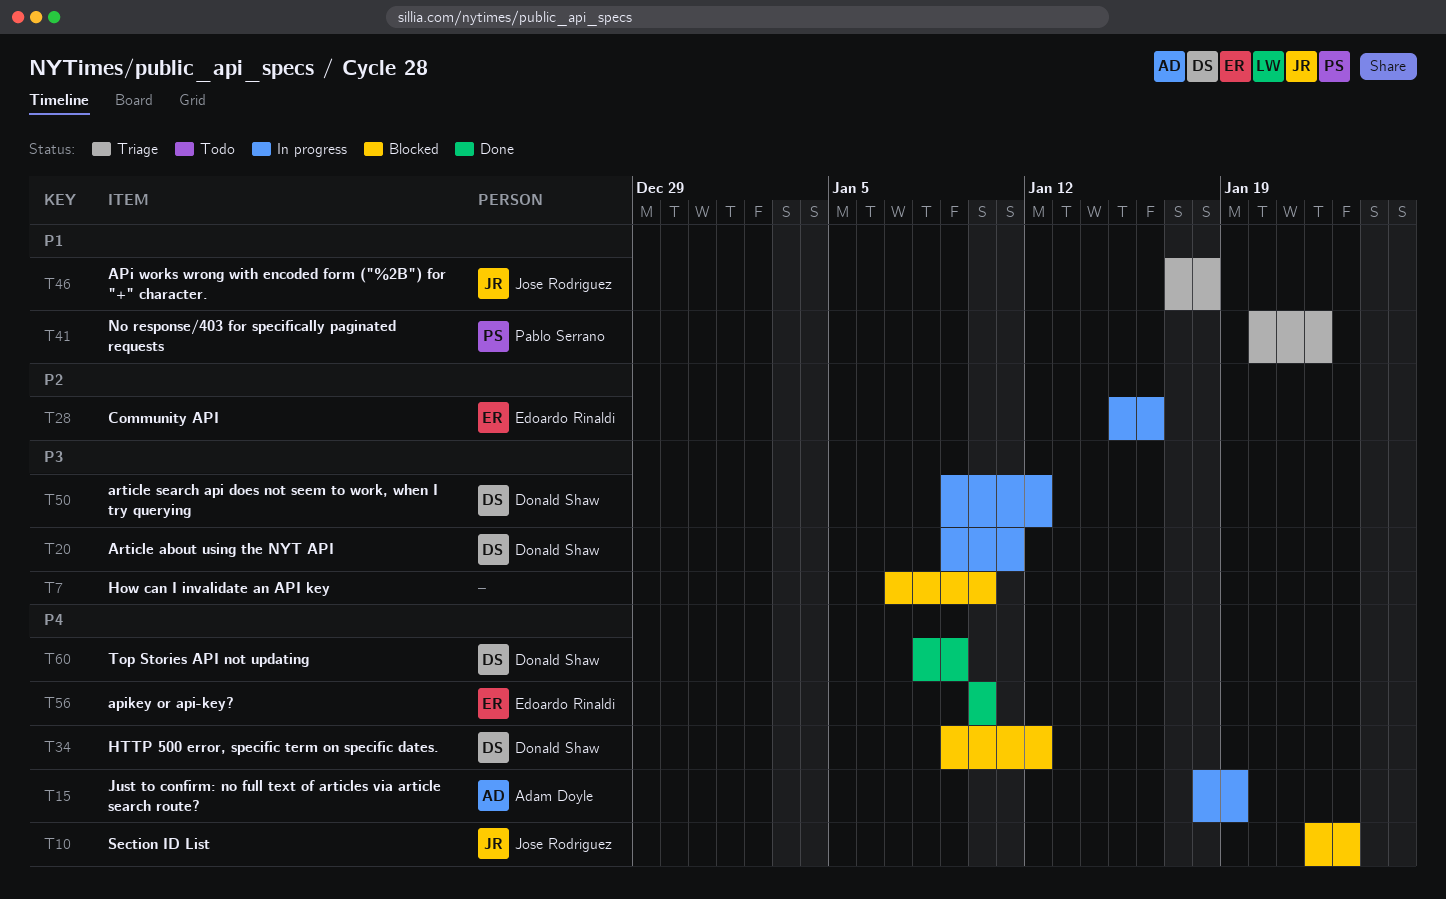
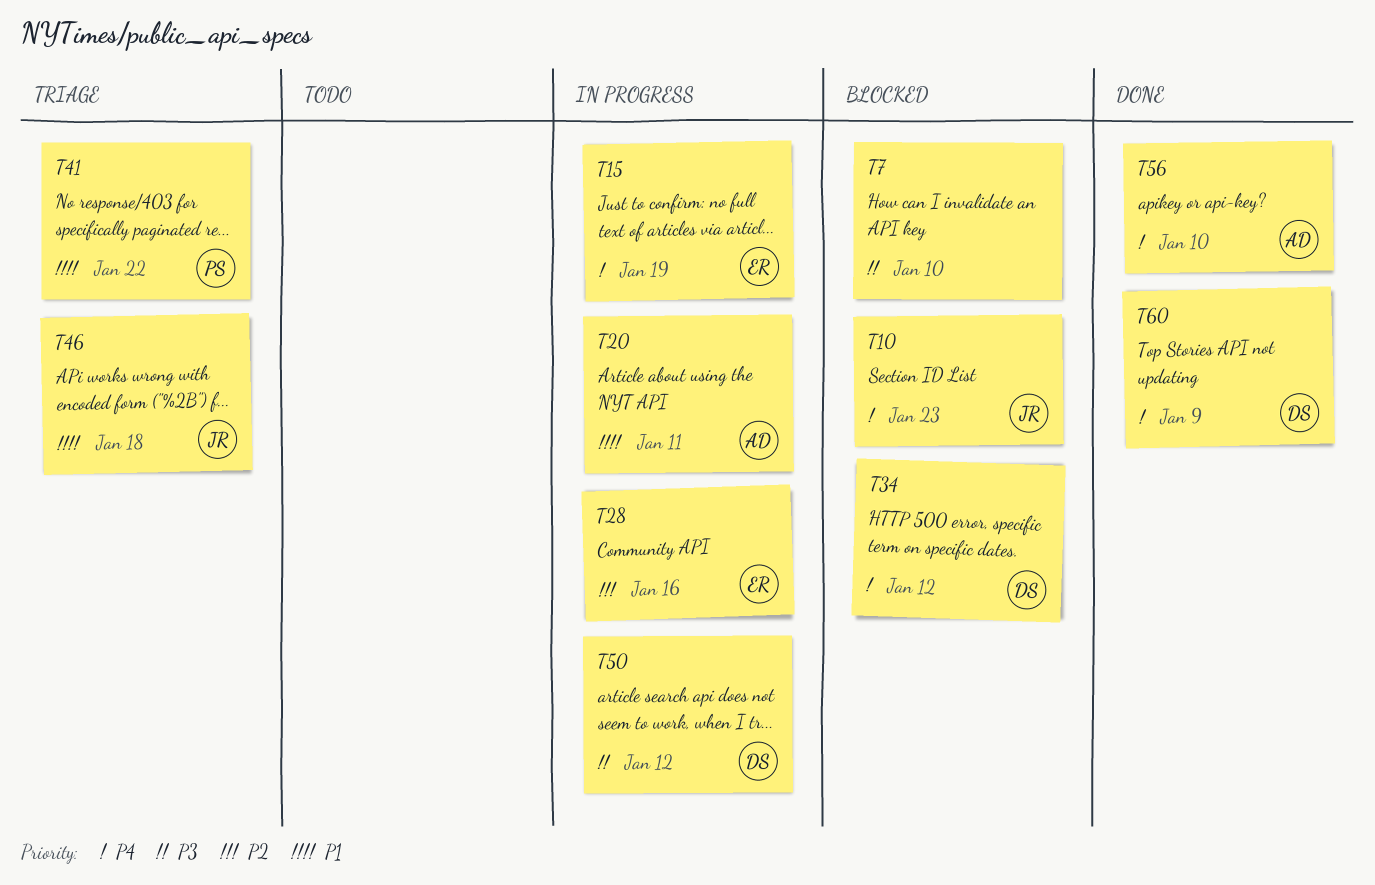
T15, owner: Adam Doyle -> Edoardo Rinaldi
T20, owner: Donald Shaw -> Adam Doyle
T20, priority: P3 -> P1
T56, owner: Edoardo Rinaldi -> Adam Doyle

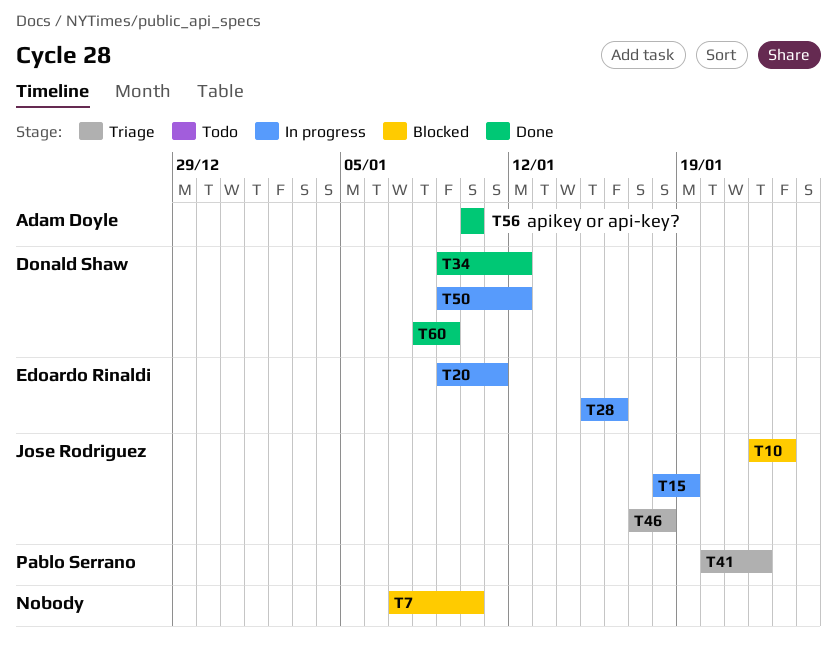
T15, owner: Edoardo Rinaldi -> Jose Rodriguez
T20, owner: Adam Doyle -> Edoardo Rinaldi
T34, status: Blocked -> Done

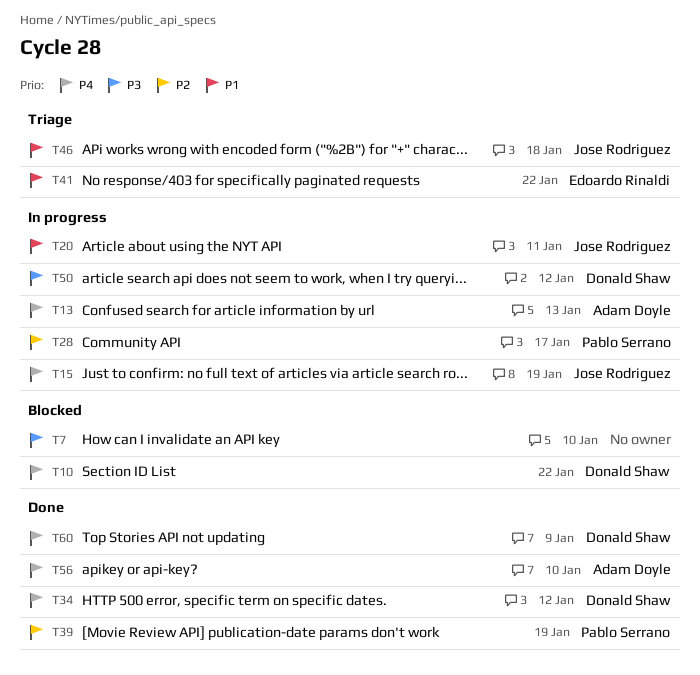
T10, owner: Jose Rodriguez -> Donald Shaw
T10, due: Jan 23 -> Jan 22
T13: none -> present
T20, owner: Edoardo Rinaldi -> Jose Rodriguez
T28, owner: Edoardo Rinaldi -> Pablo Serrano
T28, due: Jan 16 -> Jan 17
T39: none -> present
T41, owner: Pablo Serrano -> Edoardo Rinaldi

